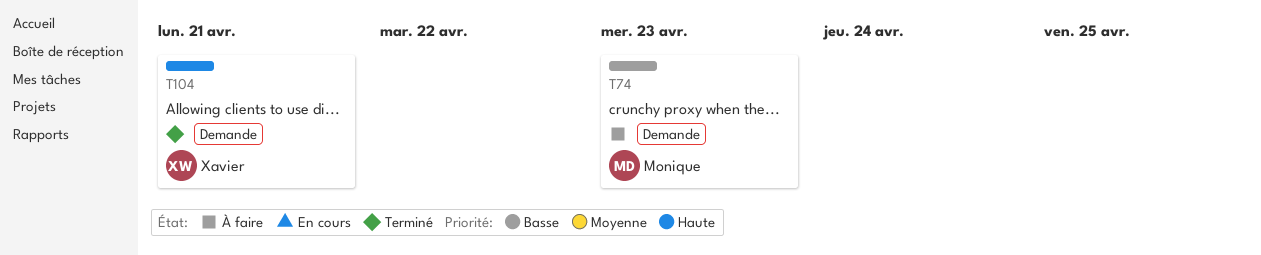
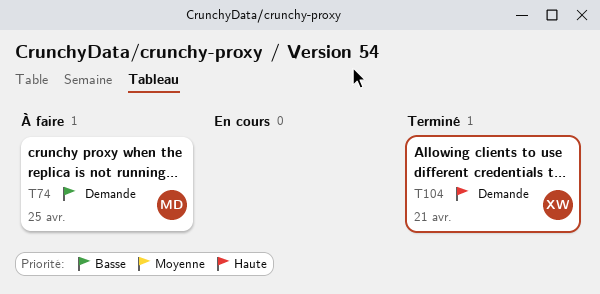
T74, due: Apr 23 -> Apr 25

